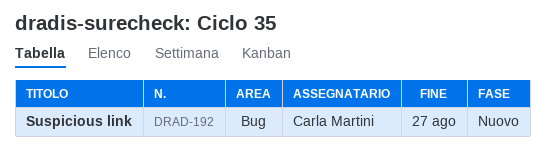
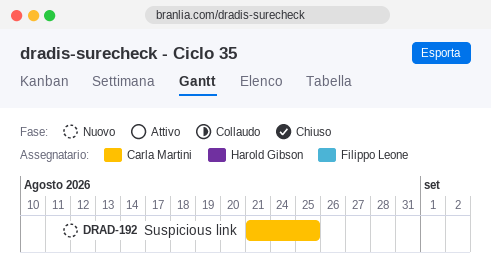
DRAD-192, due: Aug 27 -> Aug 25

